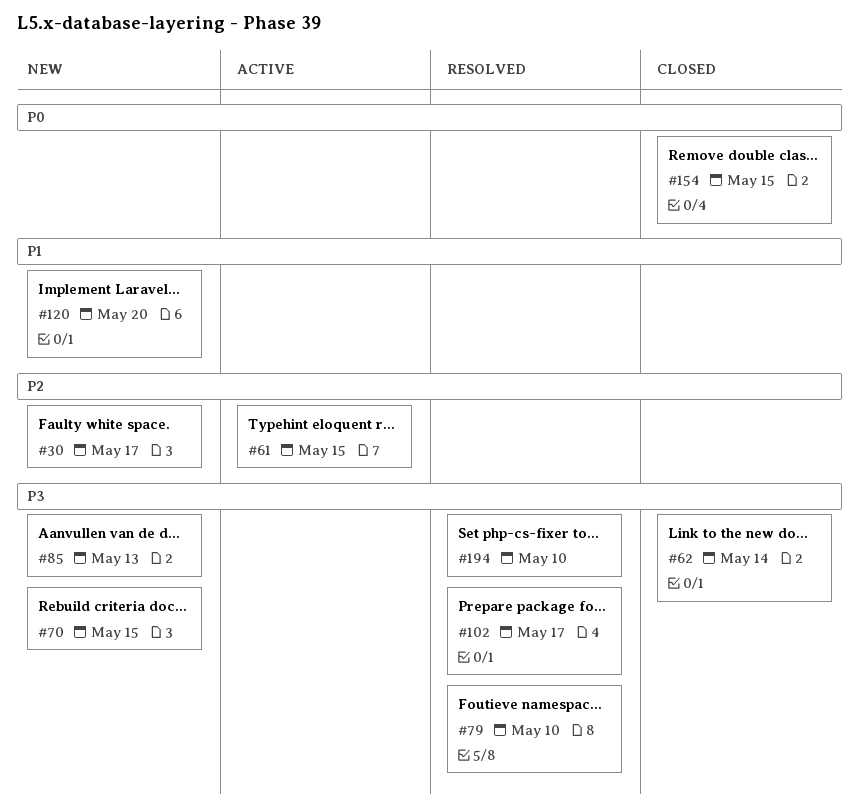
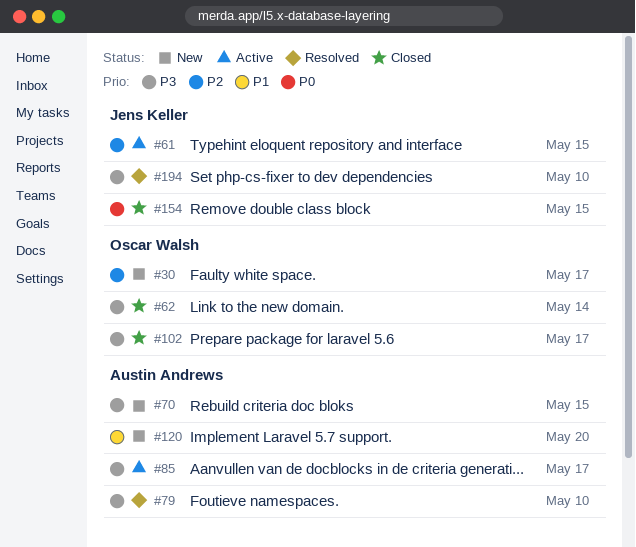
#85, status: New -> Active
#85, due: May 13 -> May 17
#102, status: Resolved -> Closed

